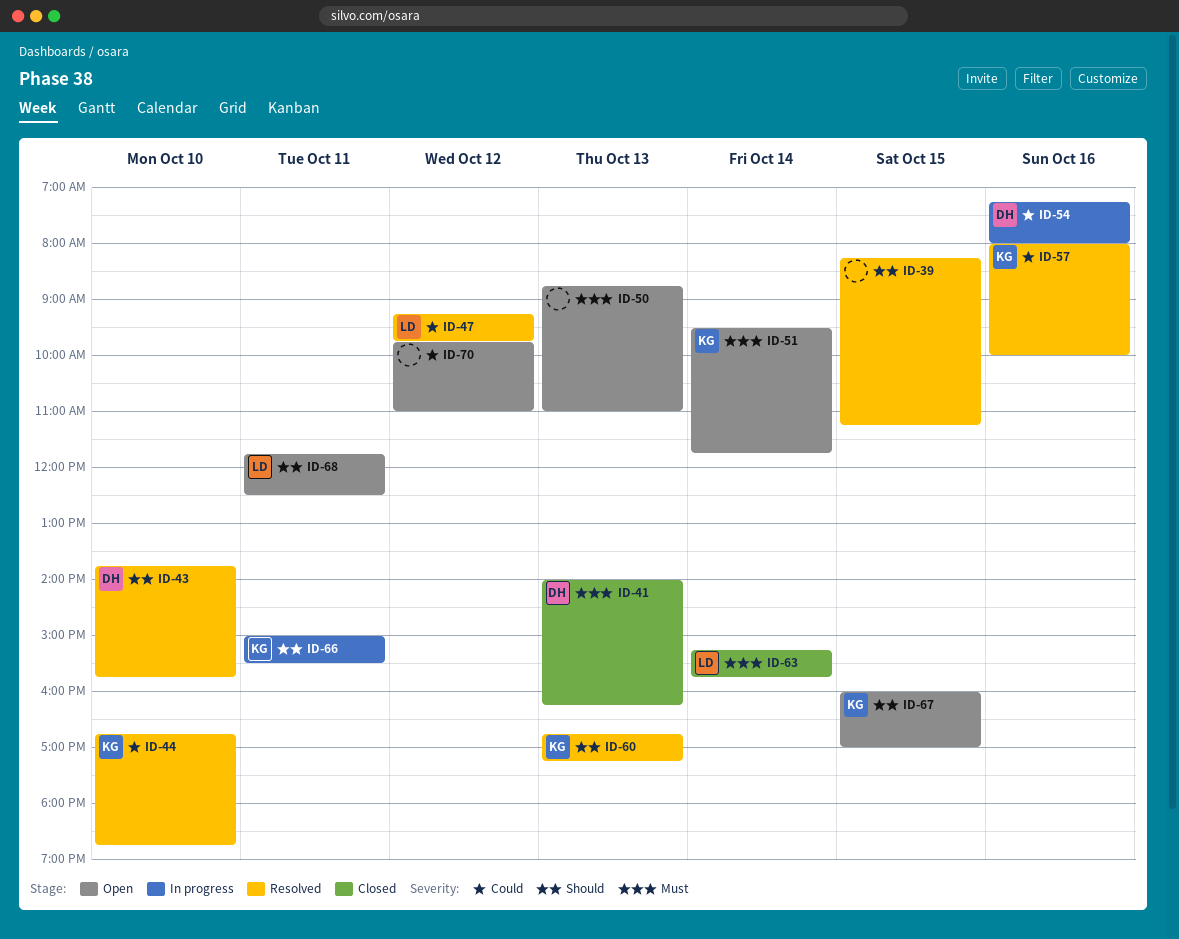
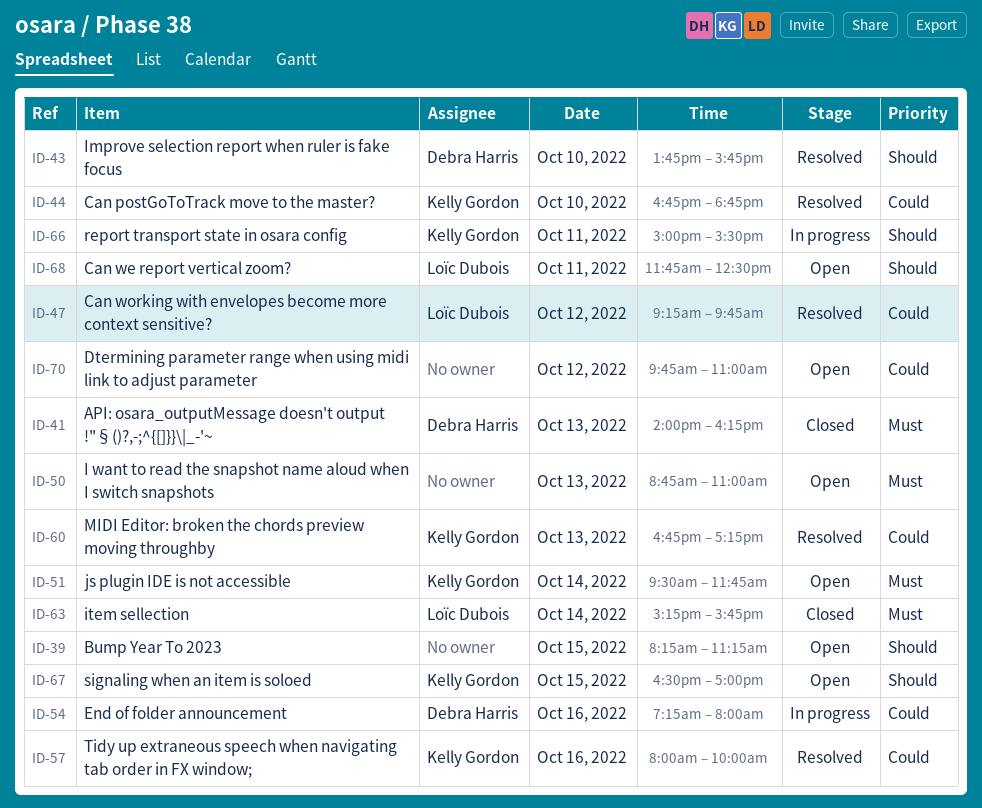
ID-39, status: Resolved -> Open
ID-60, priority: Should -> Could
ID-67, begins: 16:00 -> 16:30

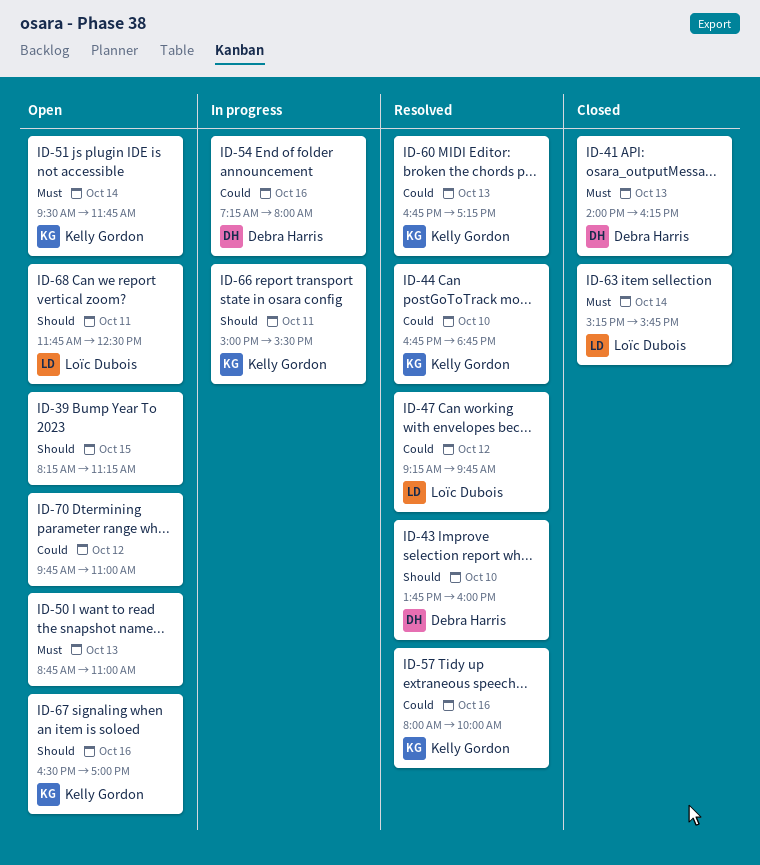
ID-43, ends: 15:45 -> 16:00
ID-67, day: Oct 15 -> Oct 16

